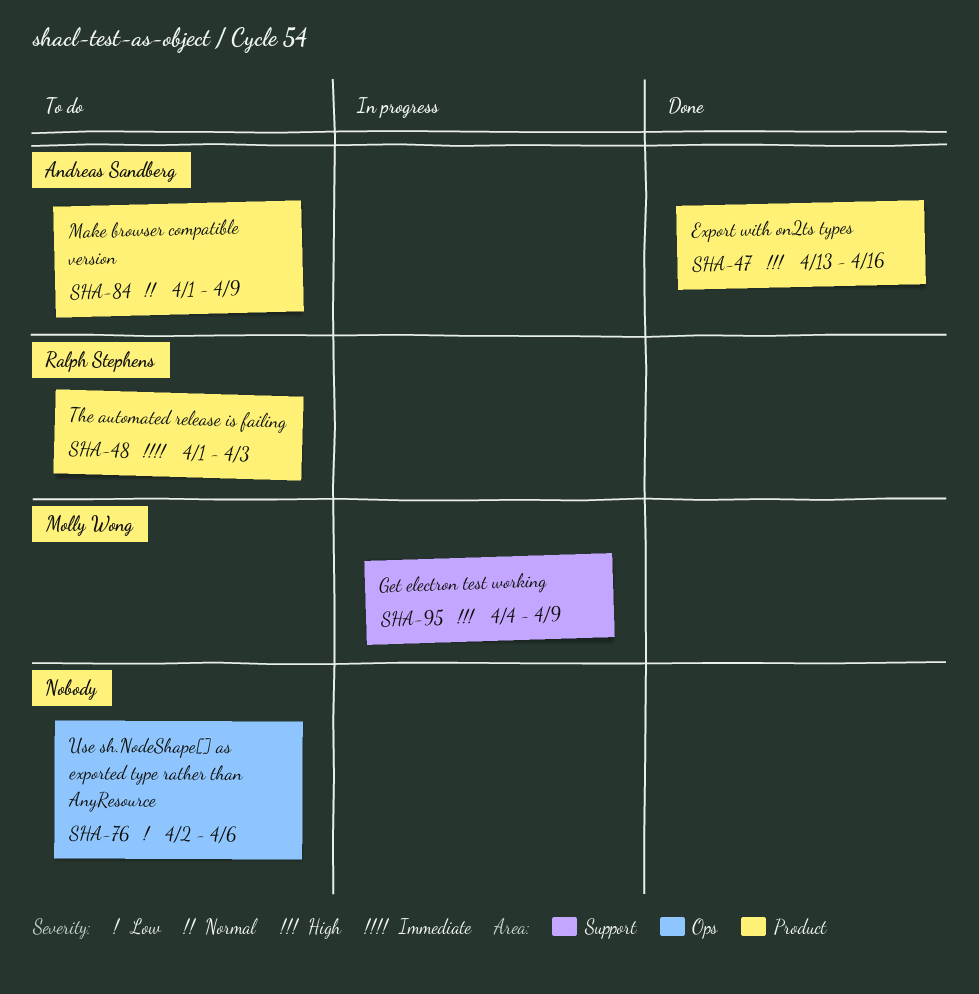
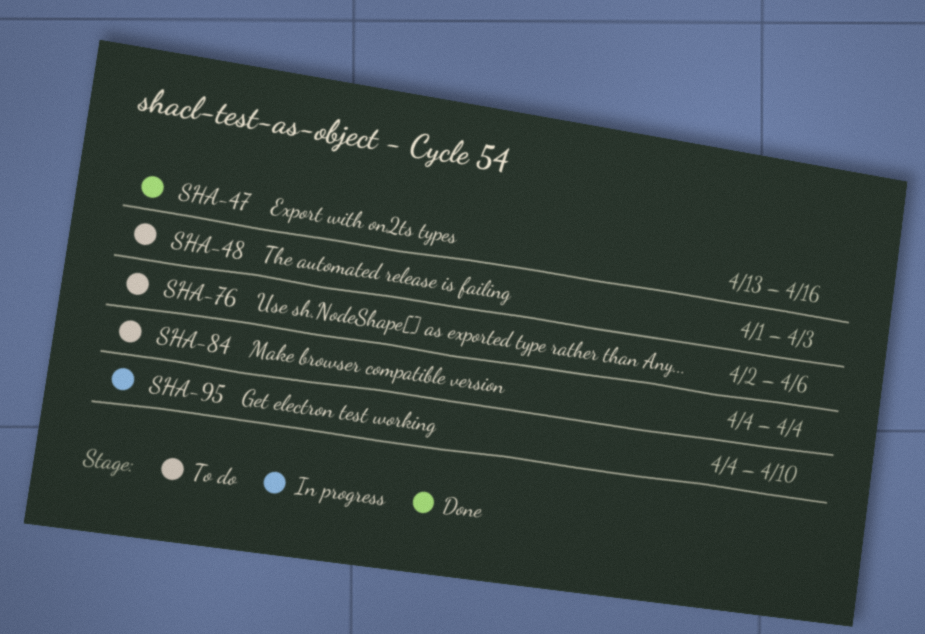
SHA-84, start: Apr 1 -> Apr 4
SHA-84, due: Apr 9 -> Apr 4
SHA-95, due: Apr 9 -> Apr 10

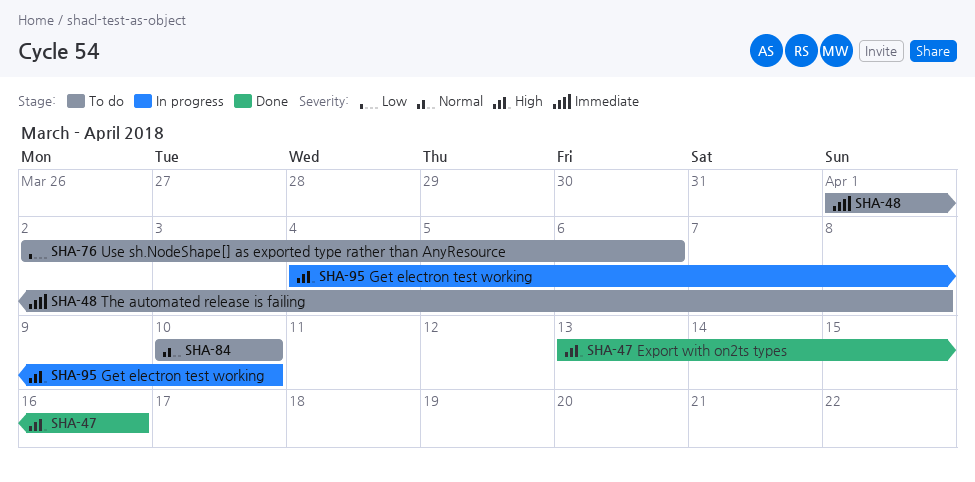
SHA-48, due: Apr 3 -> Apr 8
SHA-84, start: Apr 4 -> Apr 10
SHA-84, due: Apr 4 -> Apr 10

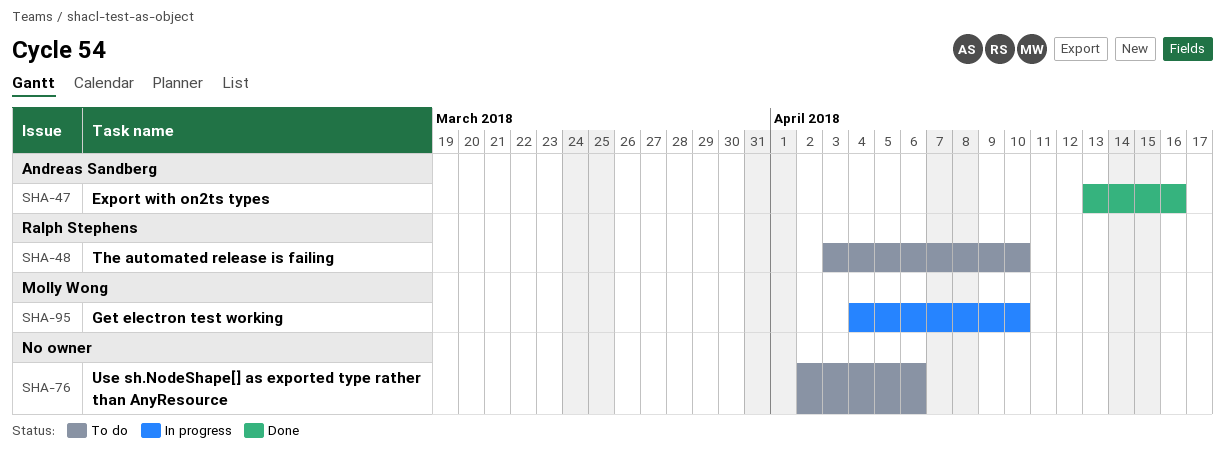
SHA-48, start: Apr 1 -> Apr 3
SHA-48, due: Apr 8 -> Apr 10
SHA-84: present -> none

